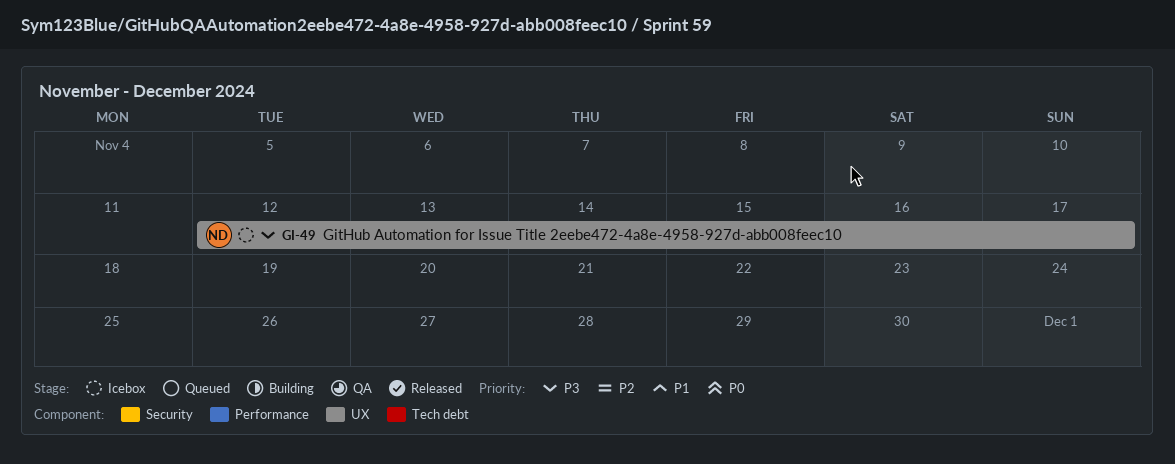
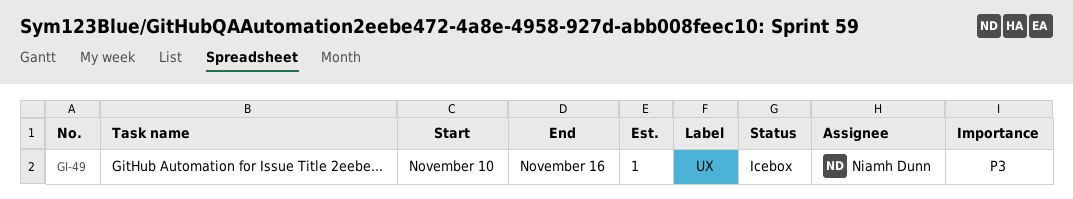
GI-49, start: Nov 12 -> Nov 10
GI-49, due: Nov 17 -> Nov 16

